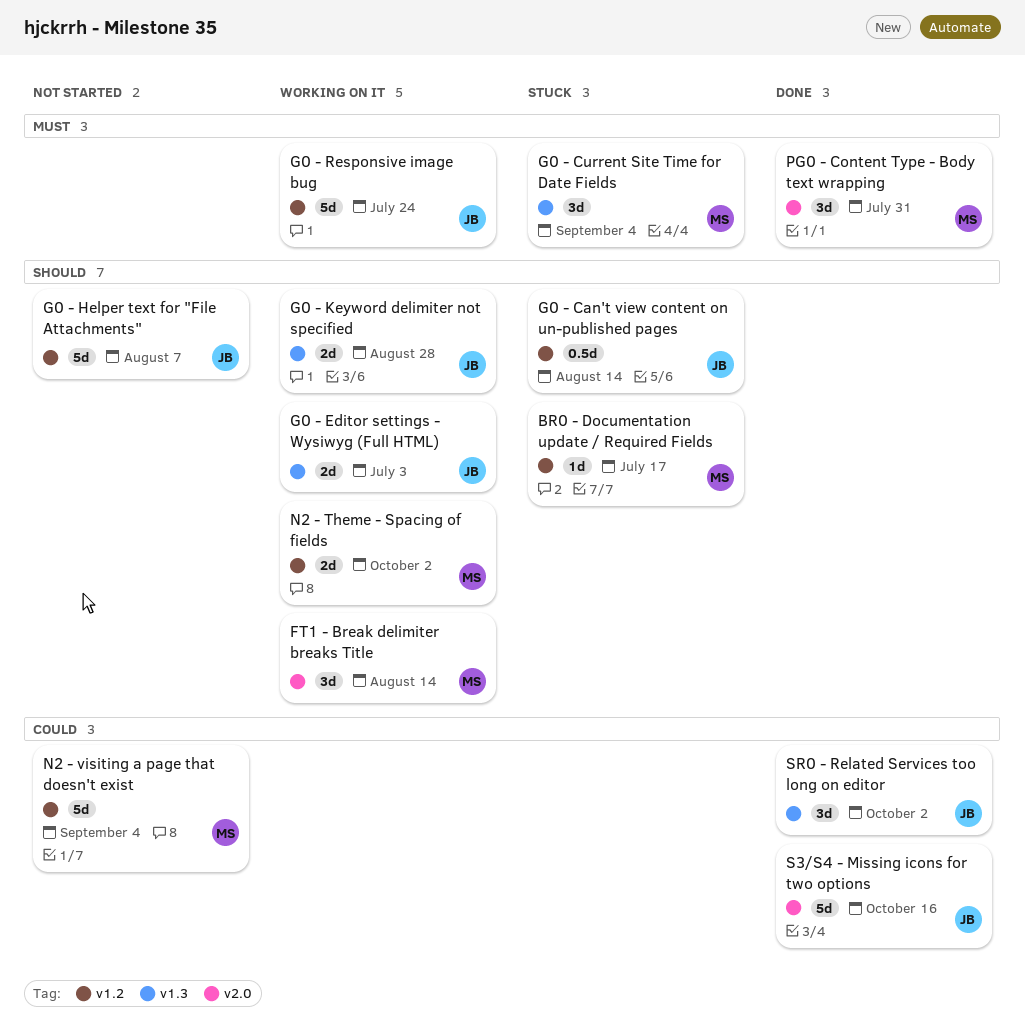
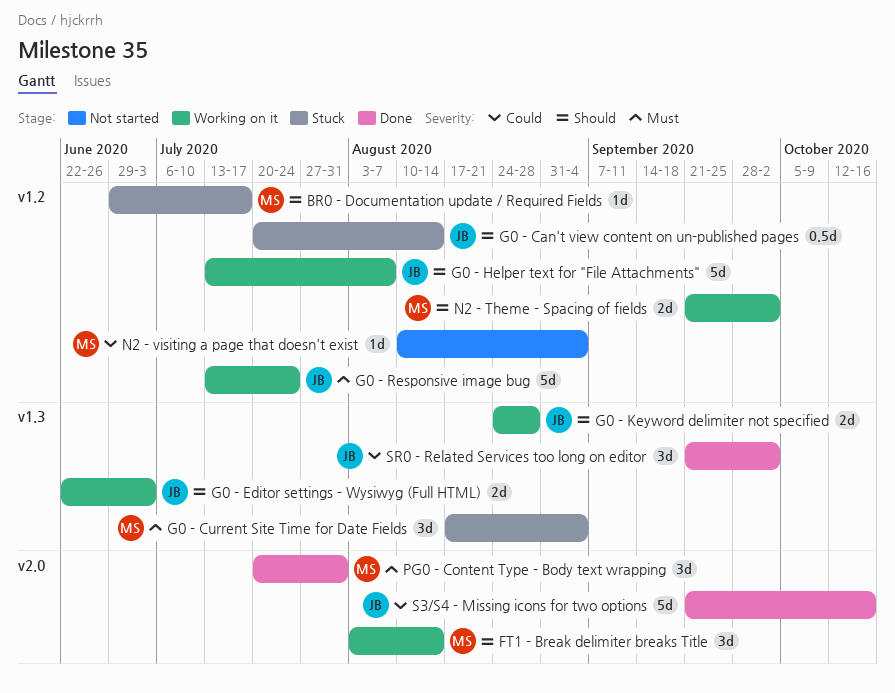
G0 - Helper text for "File Attachments", status: Not started -> Working on it
N2 - visiting a page that doesn't exist, estimate: 5d -> 1d

